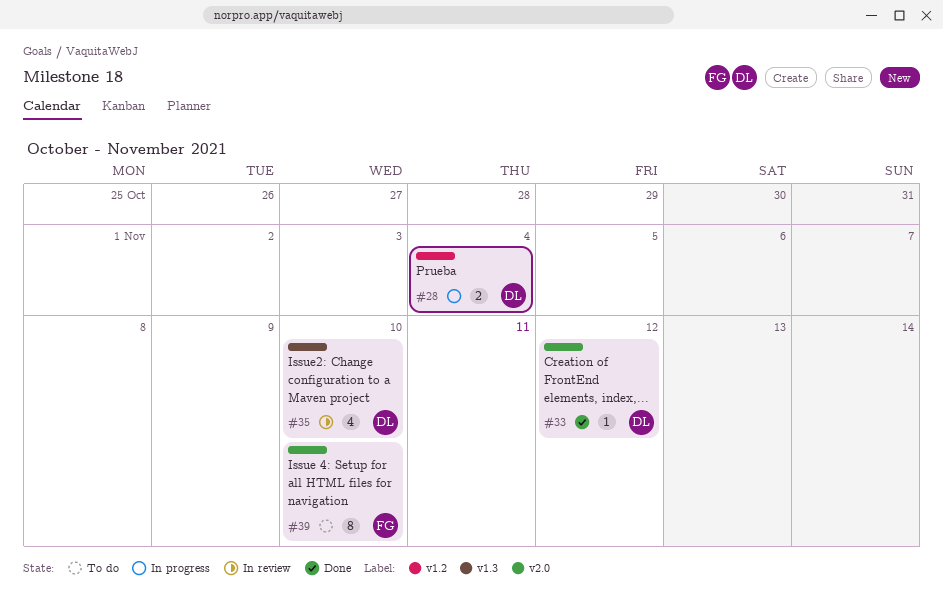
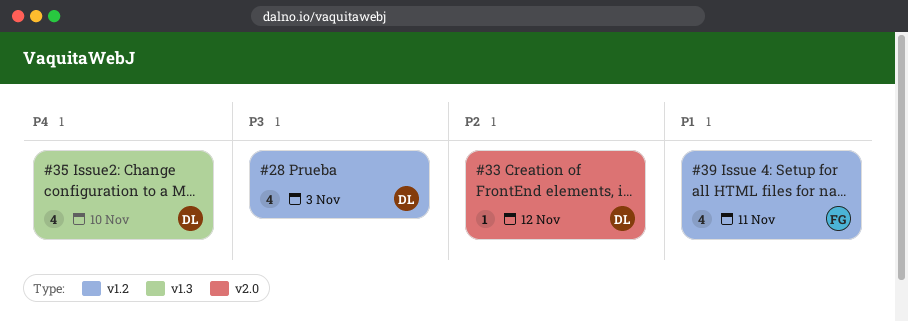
#28, estimate: 2 -> 4
#28, due: Nov 4 -> Nov 3
#39, label: v2.0 -> v1.2
#39, estimate: 8 -> 4
#39, due: Nov 10 -> Nov 11

